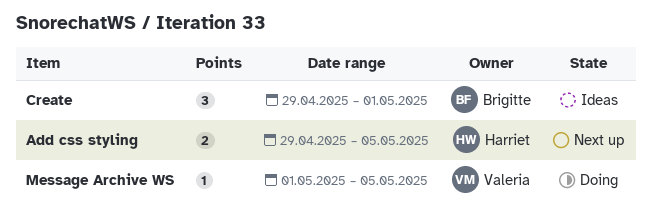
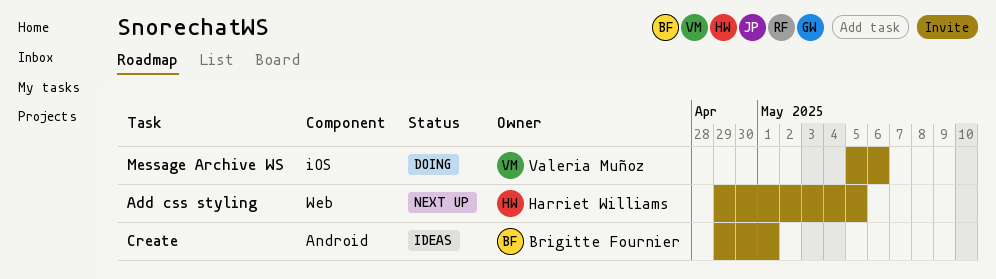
Message Archive WS, start: May 1 -> May 5
Message Archive WS, due: May 5 -> May 6

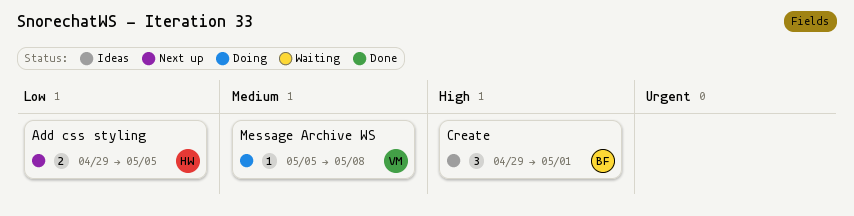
Message Archive WS, due: May 6 -> May 8

